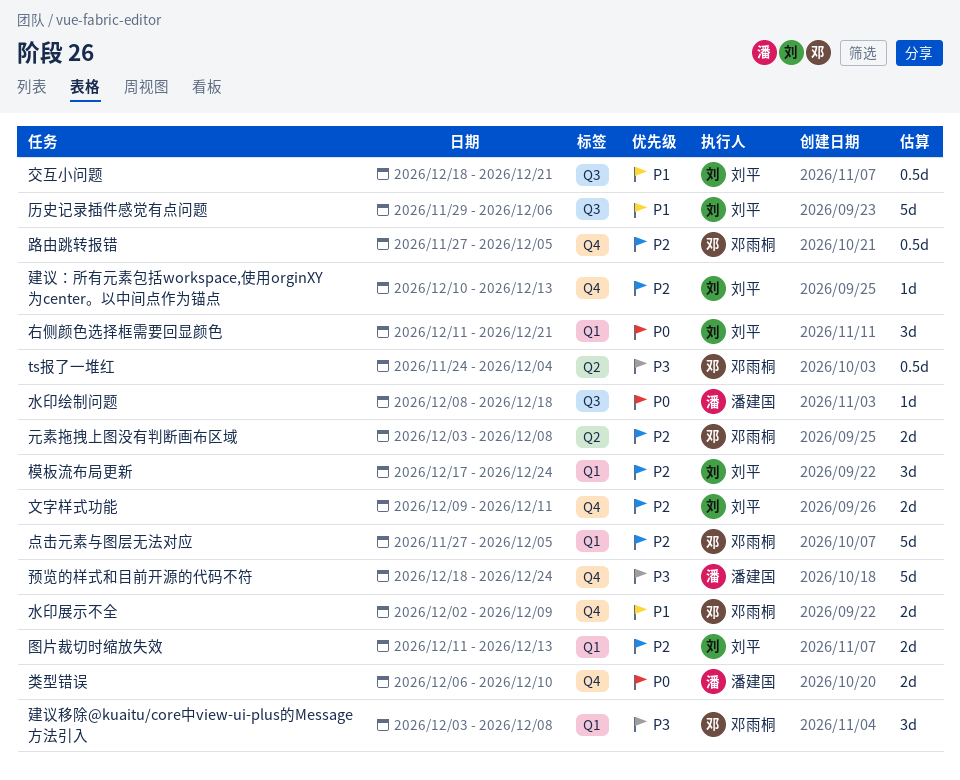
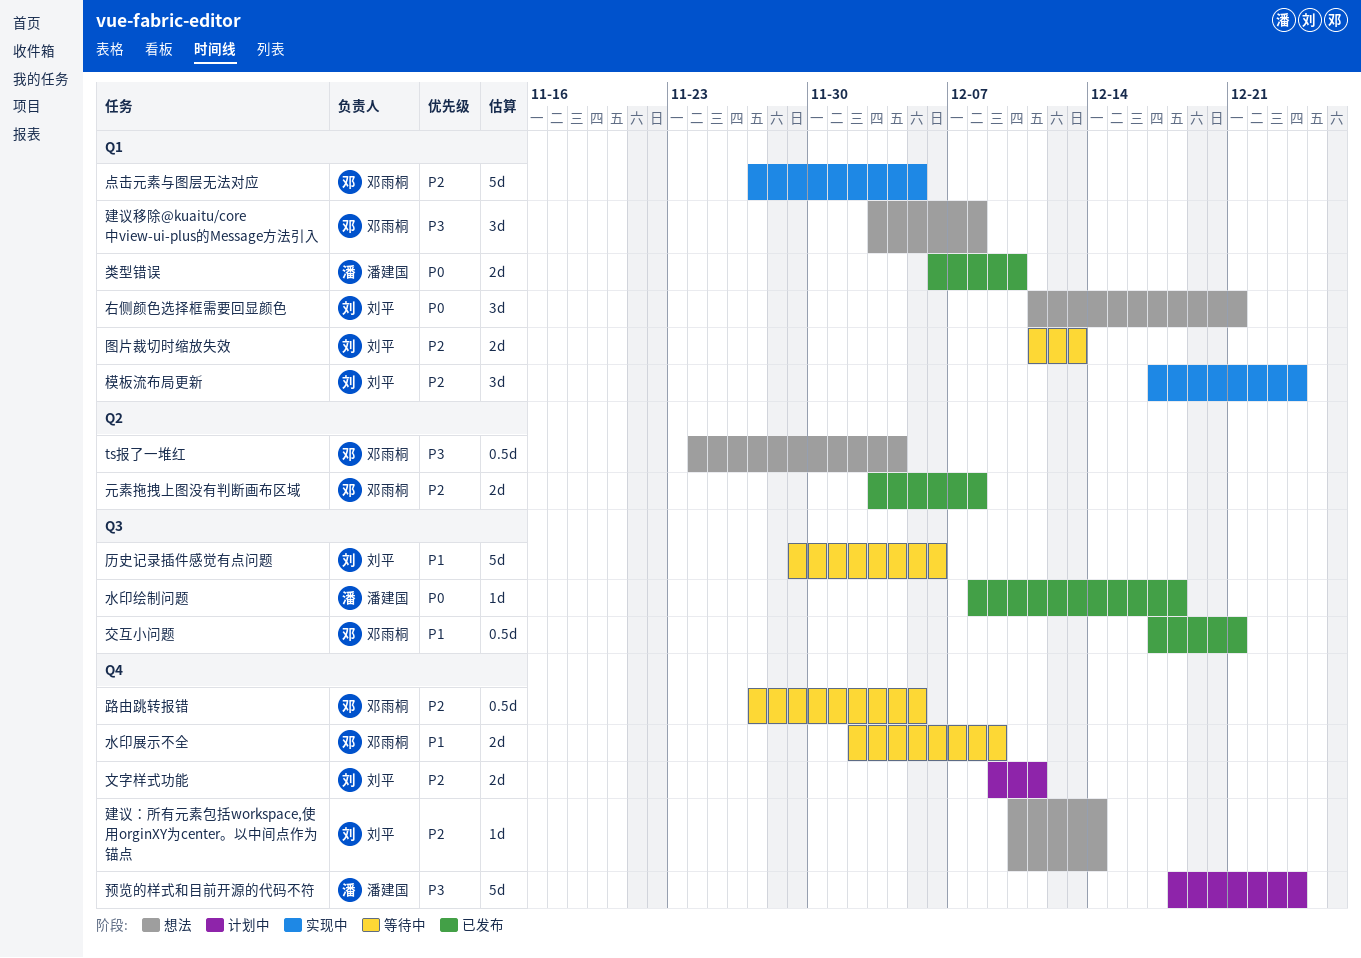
交互小问题, owner: 刘平 -> 邓雨桐
交互小问题, start: Dec 18 -> Dec 17
建议：所有元素包括workspace,使用orginXY为center。以中间点作为锚点, due: Dec 13 -> Dec 14
类型错误, label: Q4 -> Q1

